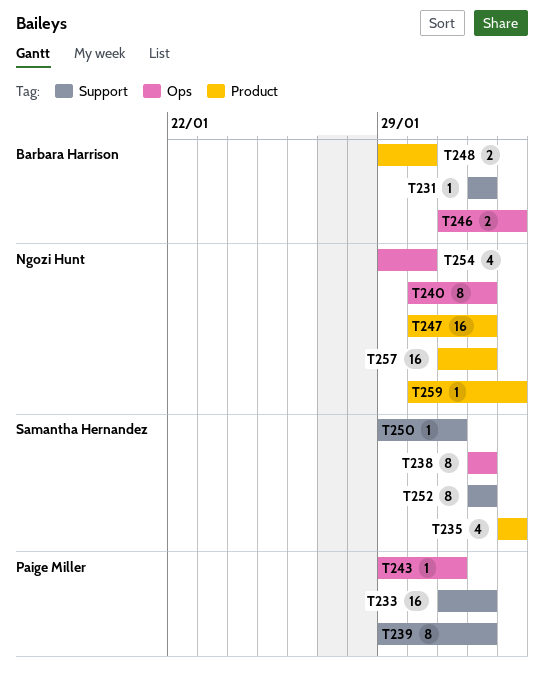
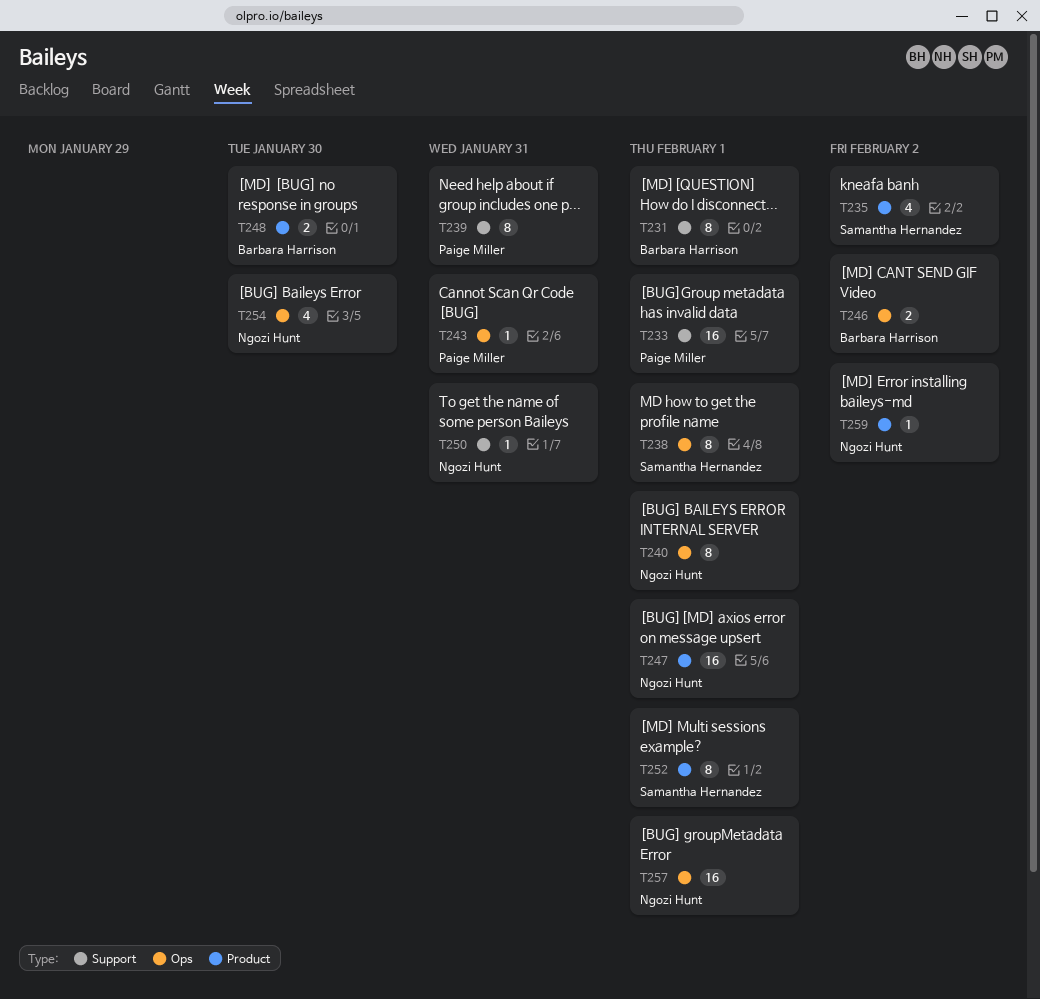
T231, estimate: 1 -> 8
T239, due: Feb 1 -> Jan 31
T250, owner: Samantha Hernandez -> Ngozi Hunt
T252, label: Support -> Product
T257, label: Product -> Ops

